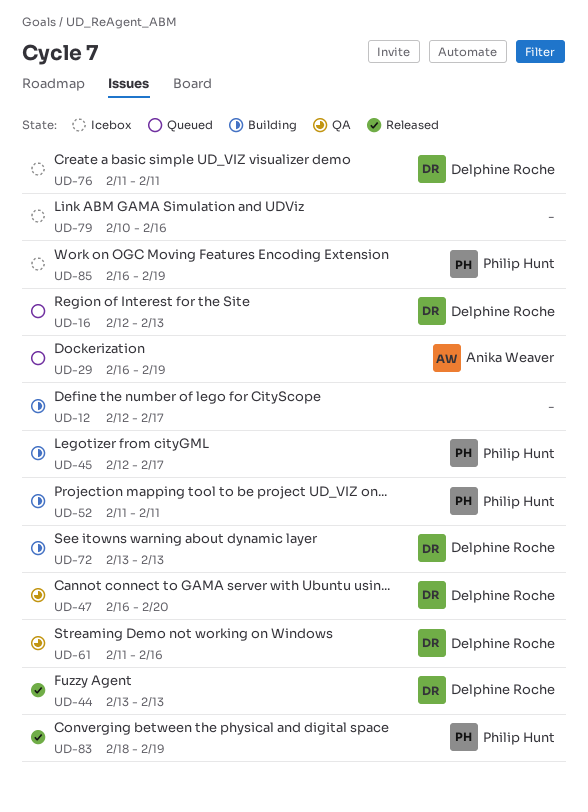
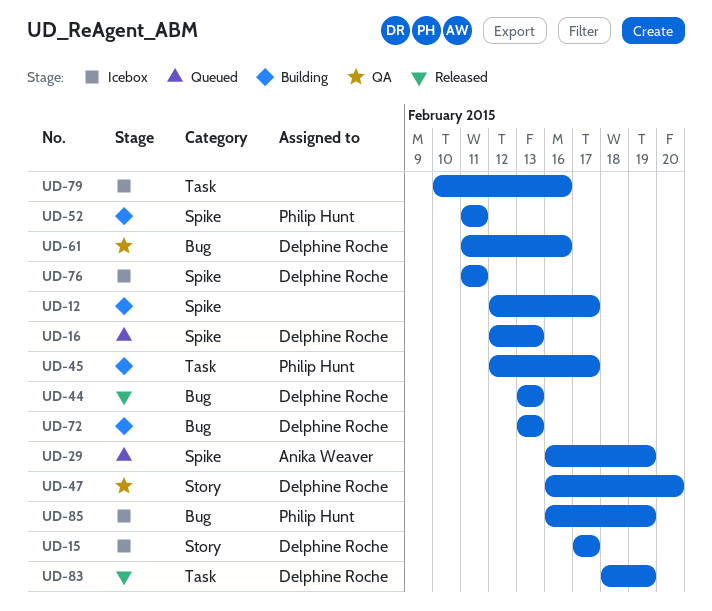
UD-15: none -> present
UD-83, owner: Philip Hunt -> Delphine Roche

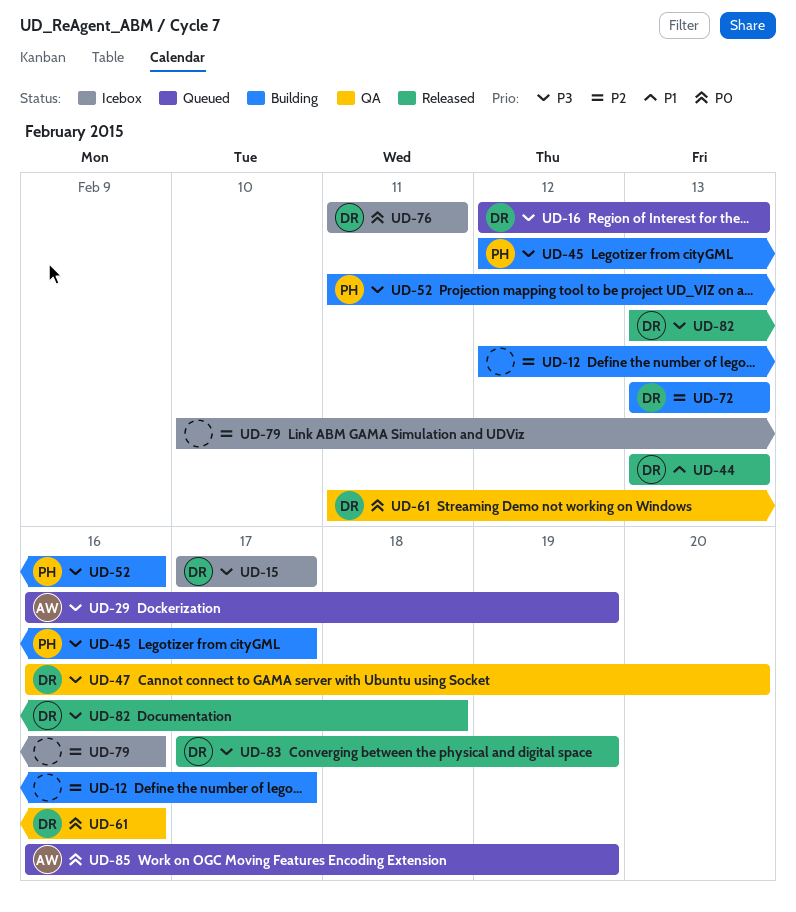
UD-52, due: Feb 11 -> Feb 16
UD-82: none -> present
UD-83, start: Feb 18 -> Feb 17
UD-85, status: Icebox -> Queued
UD-85, owner: Philip Hunt -> Anika Weaver

